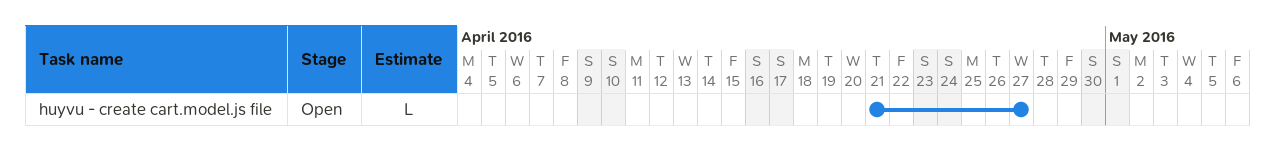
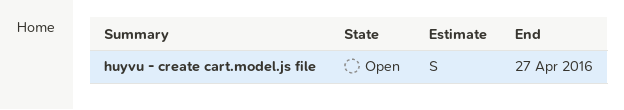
huyvu - create cart.model.js file, estimate: L -> S

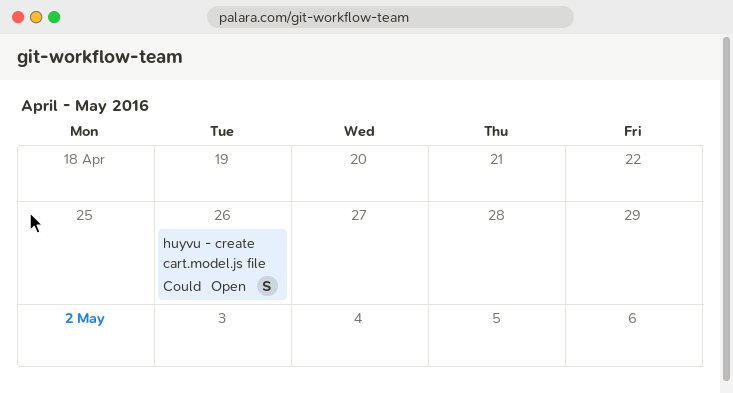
huyvu - create cart.model.js file, due: Apr 27 -> Apr 26

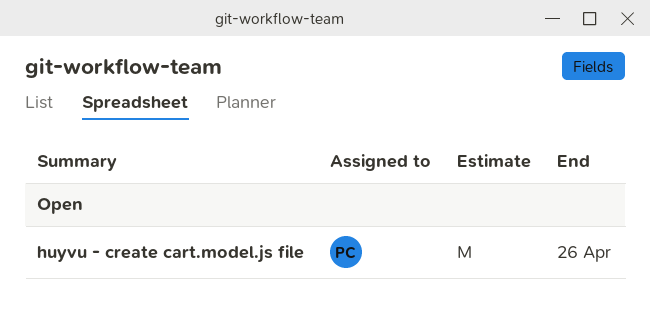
huyvu - create cart.model.js file, estimate: S -> M

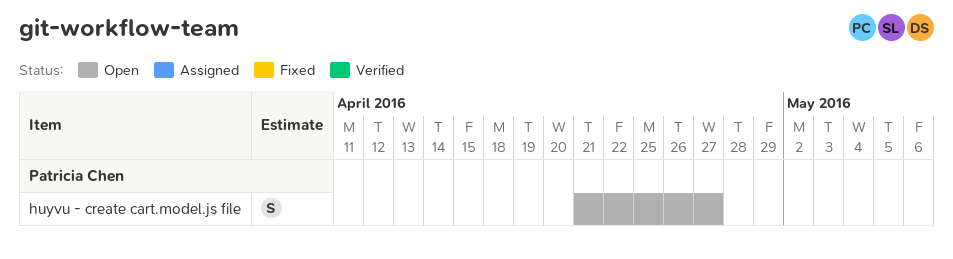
huyvu - create cart.model.js file, estimate: M -> S
huyvu - create cart.model.js file, due: Apr 26 -> Apr 27

